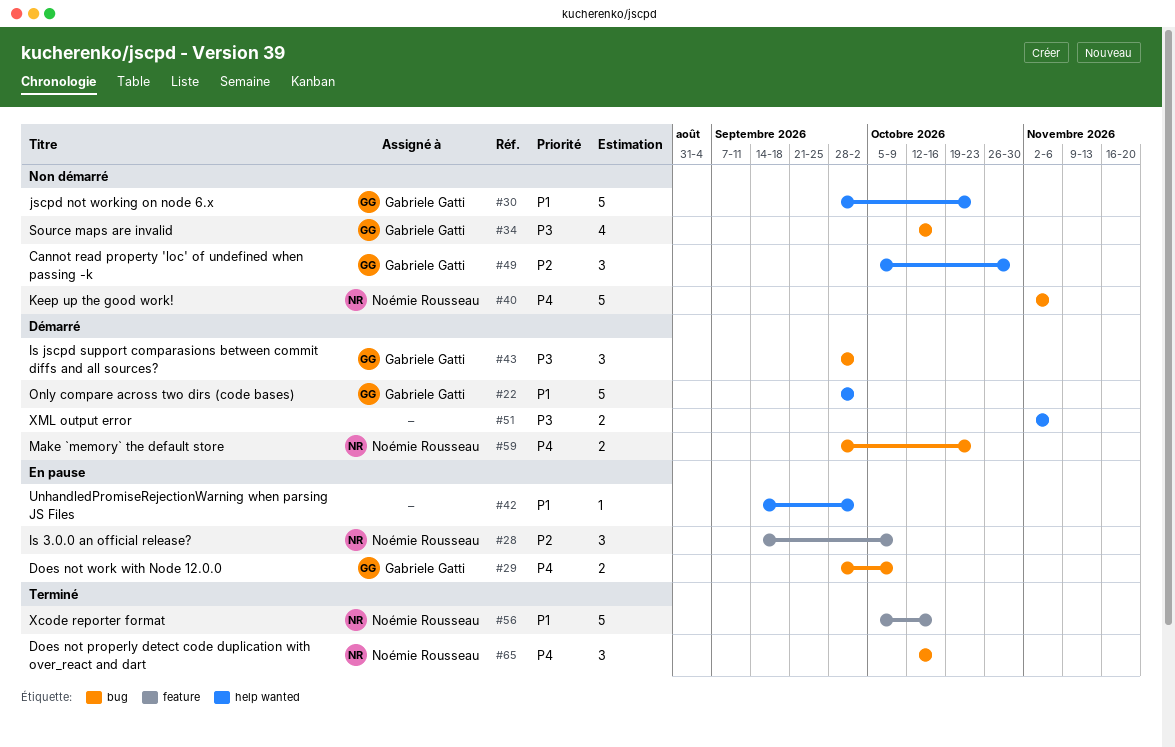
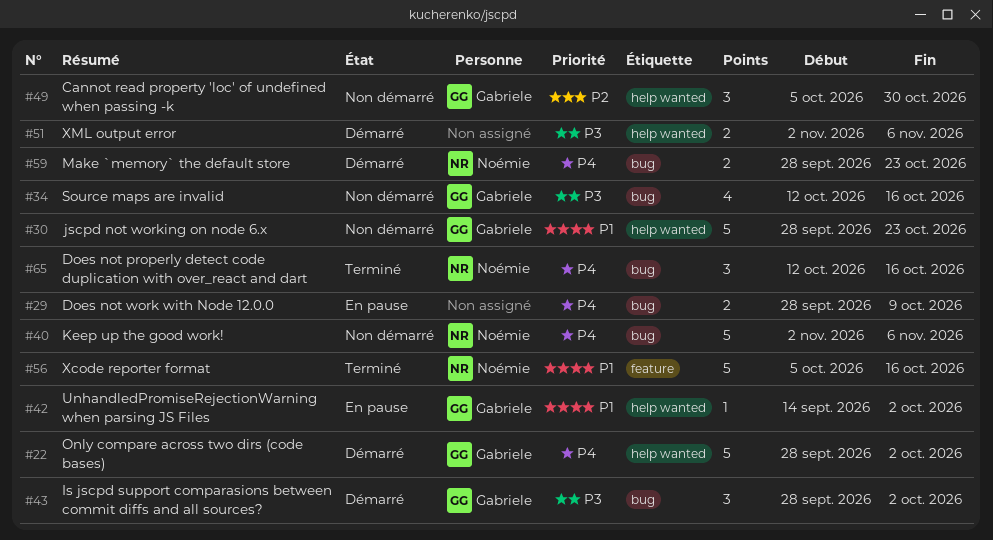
#22, priority: P1 -> P4
#28: present -> none
#29, owner: Gabriele Gatti -> none
#42, owner: none -> Gabriele Gatti

